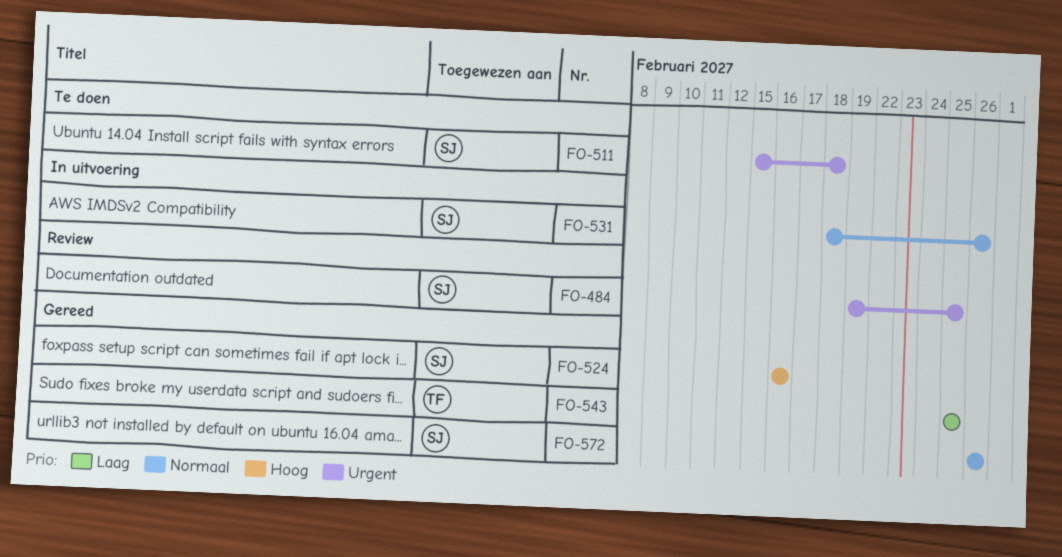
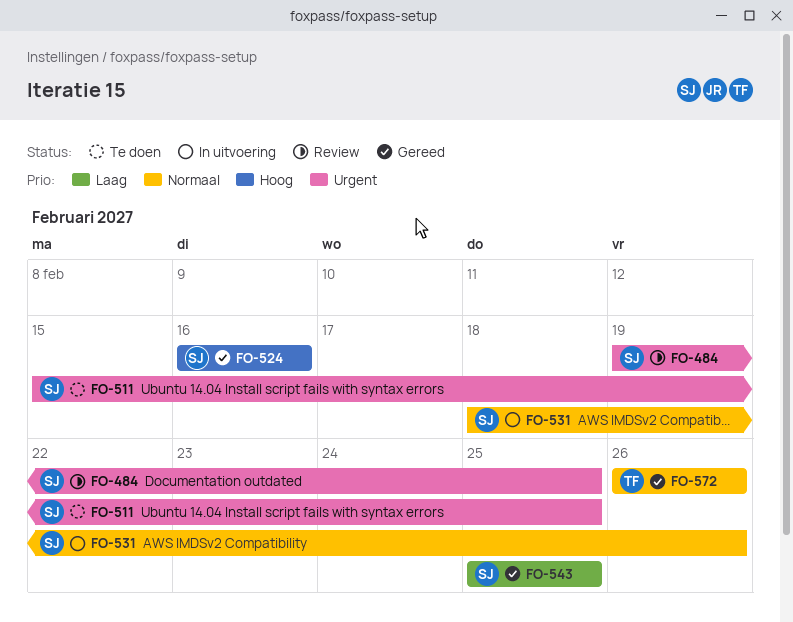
FO-511, due: Feb 18 -> Feb 25
FO-543, owner: TF -> SJ
FO-572, owner: SJ -> TF

